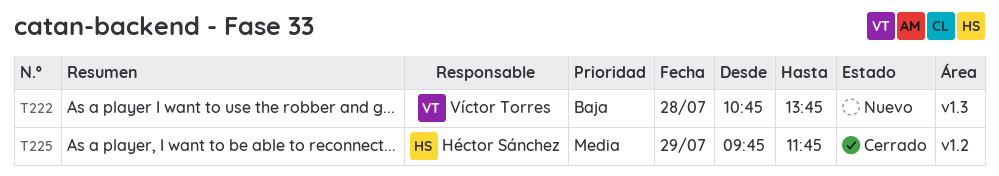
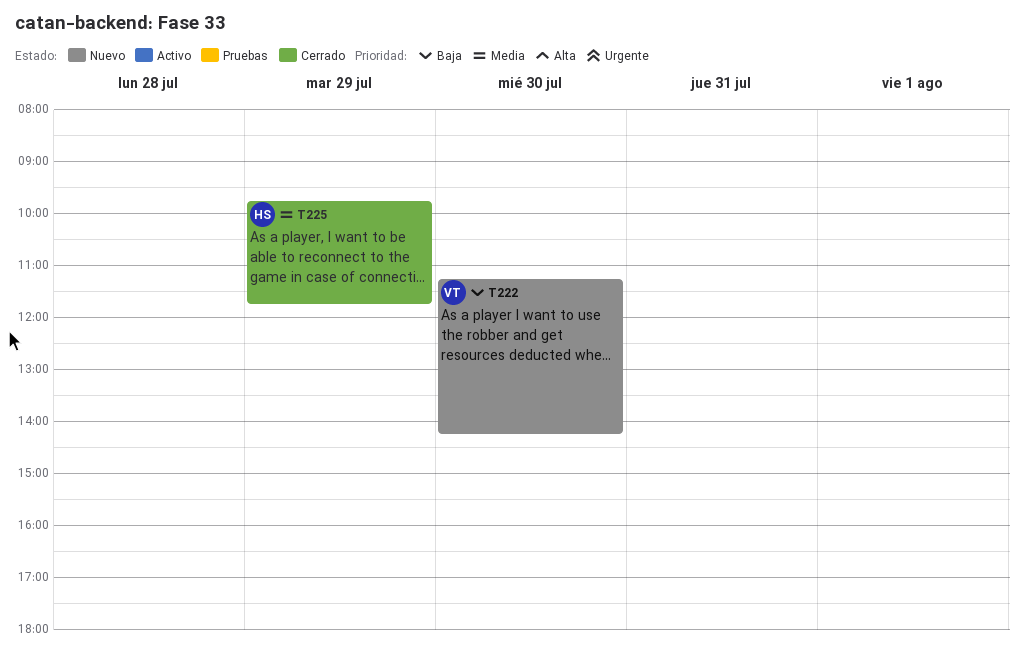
T222, day: Jul 28 -> Jul 30
T222, begins: 10:45 -> 11:15
T222, ends: 13:45 -> 14:15

